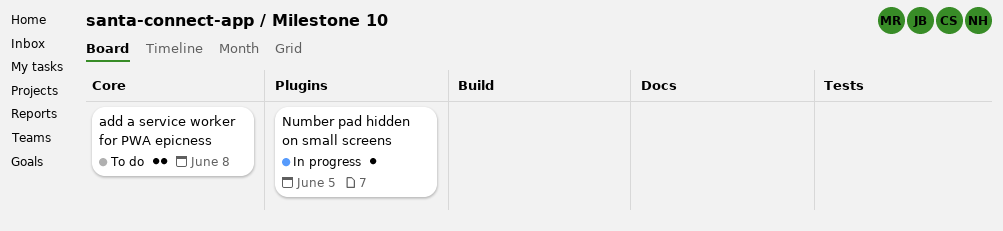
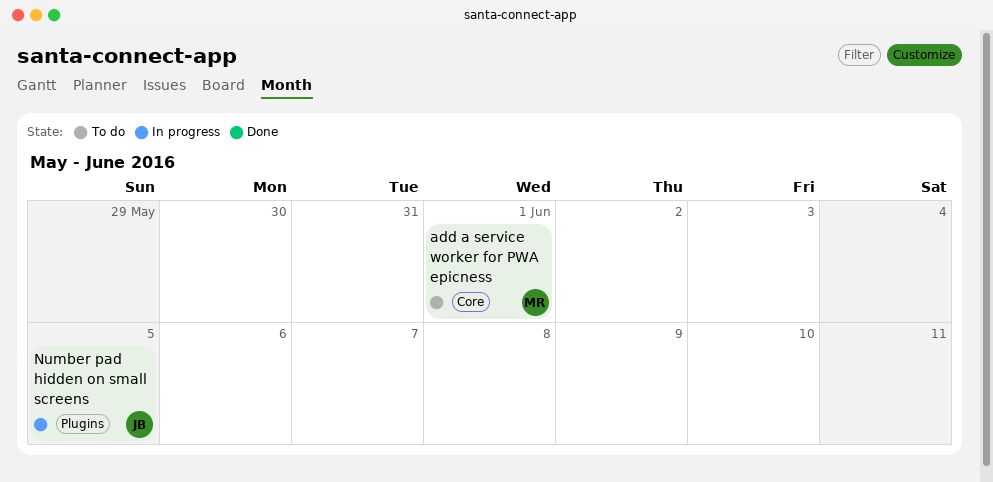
add a service worker for PWA epicness, due: Jun 8 -> Jun 1

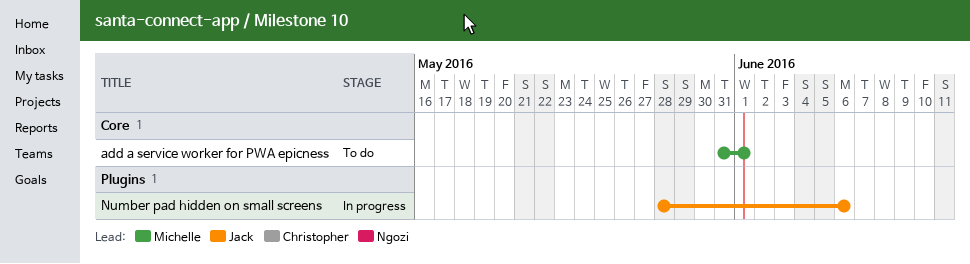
Number pad hidden on small screens, due: Jun 5 -> Jun 6

